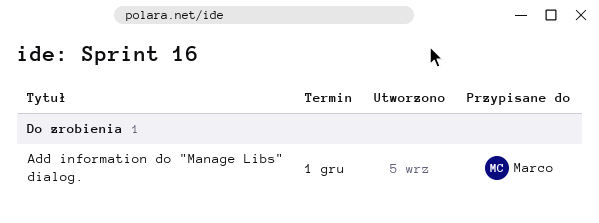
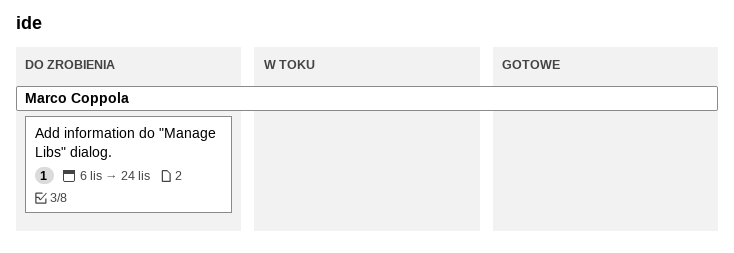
Add information do "Manage Libs" dialog., due: Dec 1 -> Nov 24

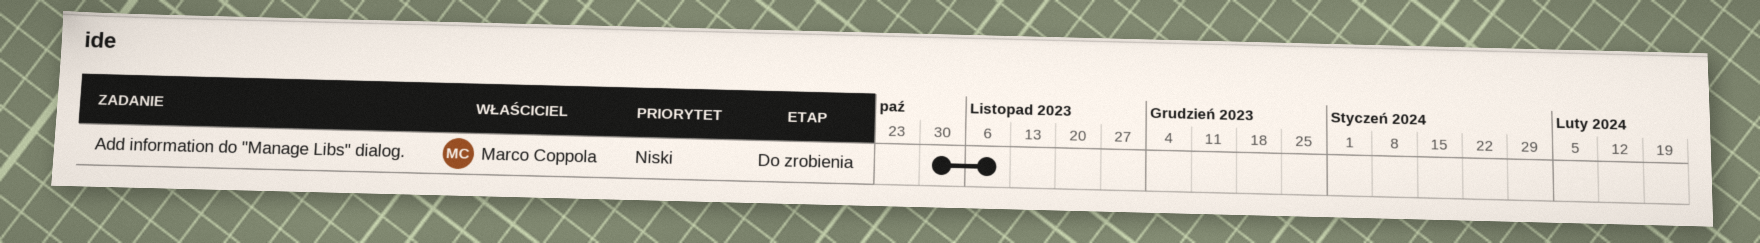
Add information do "Manage Libs" dialog., start: Nov 6 -> Oct 30
Add information do "Manage Libs" dialog., due: Nov 24 -> Nov 10

